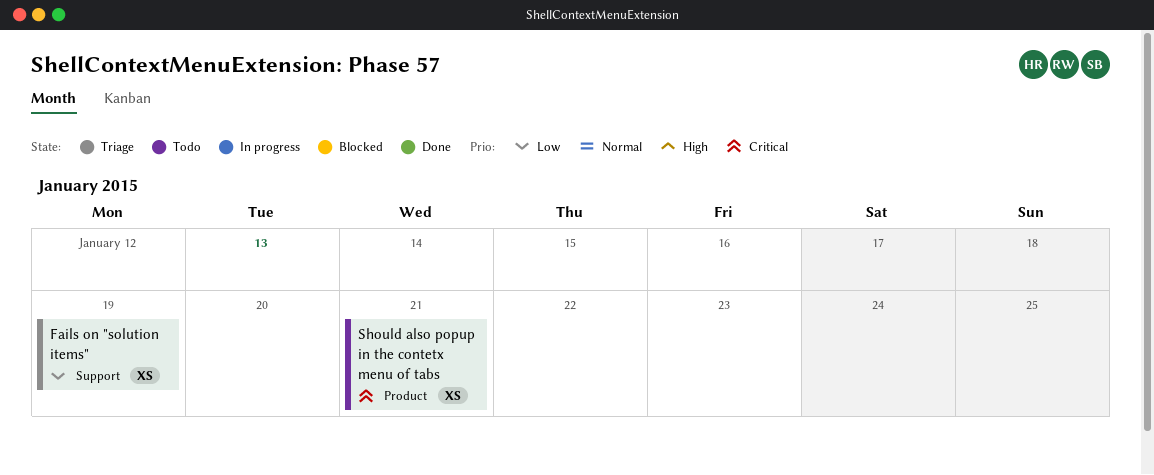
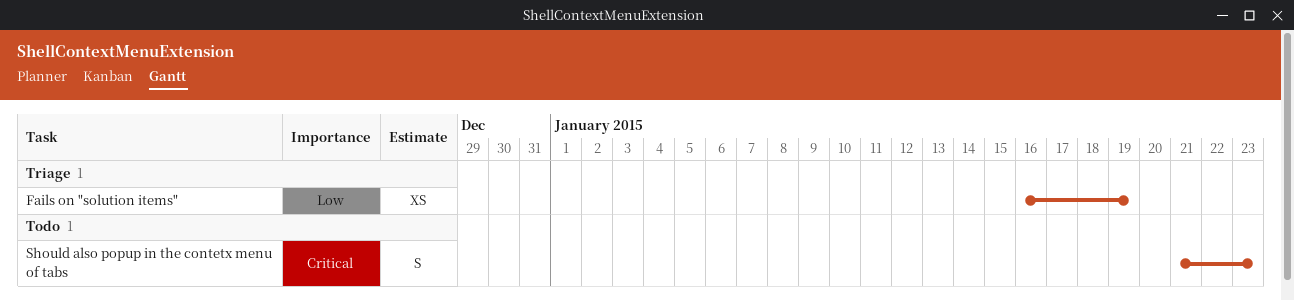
Should also popup in the contetx menu of tabs, estimate: XS -> S
Should also popup in the contetx menu of tabs, due: Jan 21 -> Jan 23

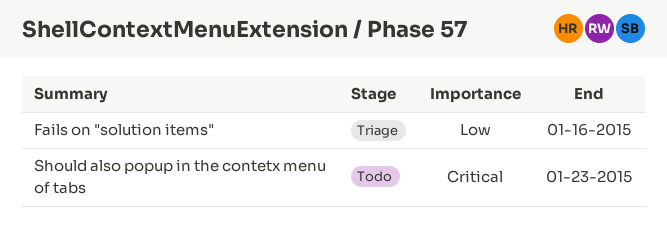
Fails on "solution items", due: Jan 19 -> Jan 16

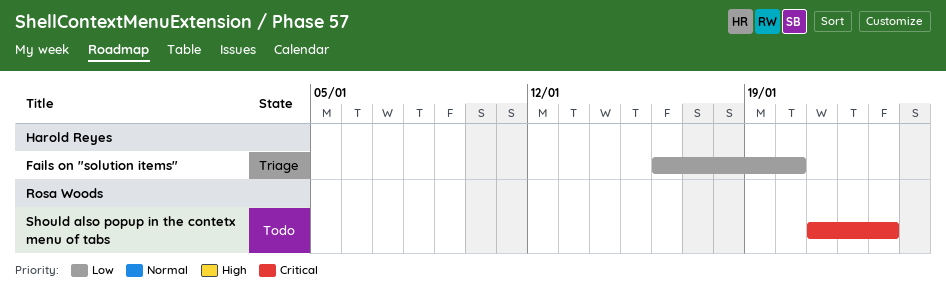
Fails on "solution items", due: Jan 16 -> Jan 20

